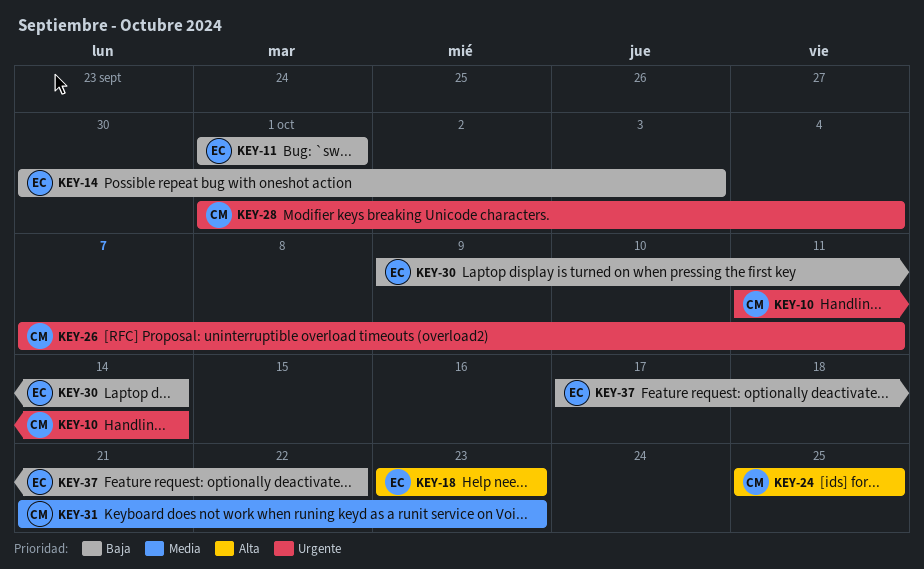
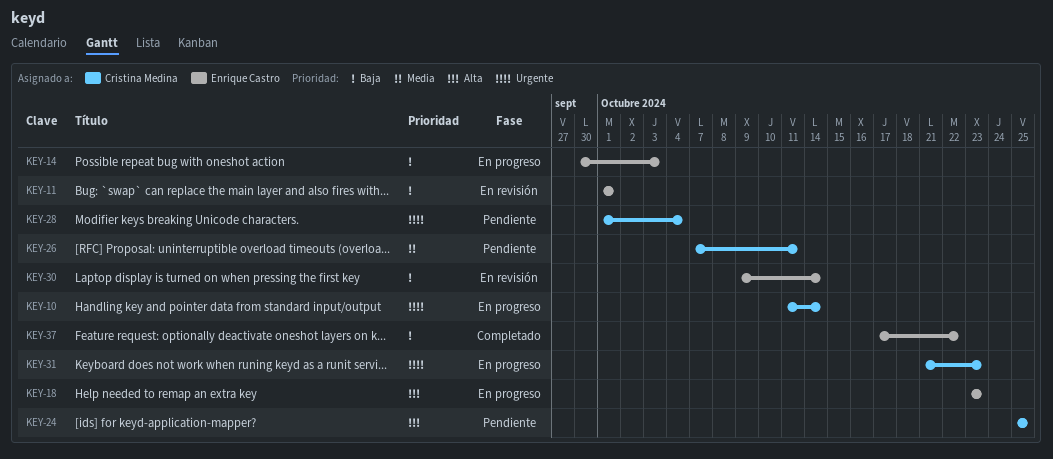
KEY-26, priority: Urgente -> Media
KEY-31, priority: Media -> Urgente

